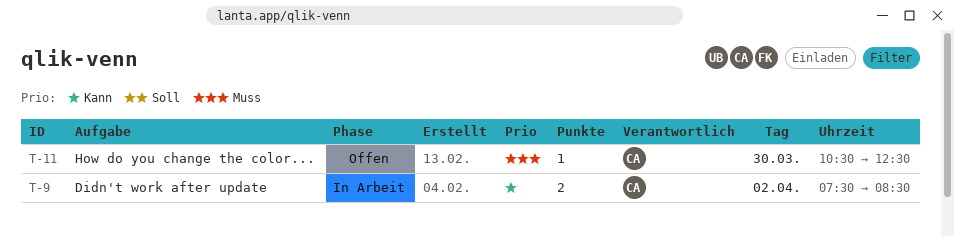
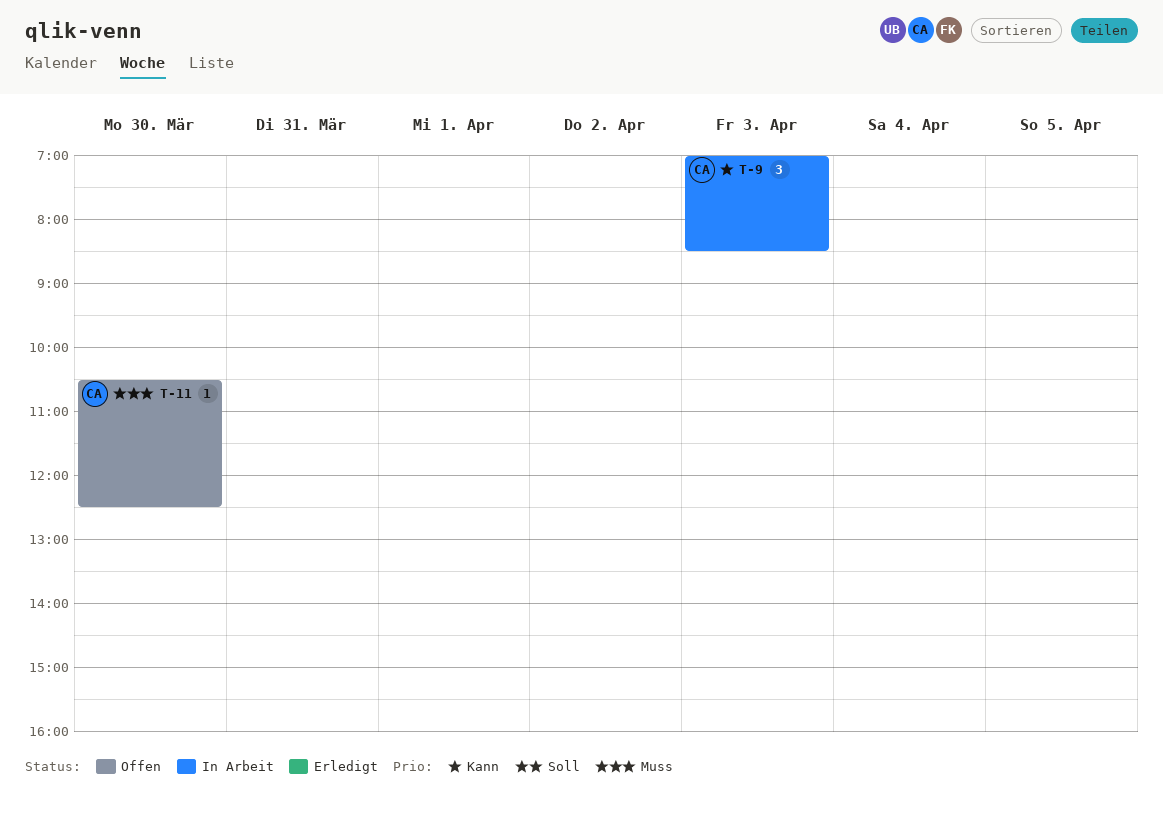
T-9, estimate: 2 -> 3
T-9, day: Apr 2 -> Apr 3
T-9, begins: 07:30 -> 07:00

